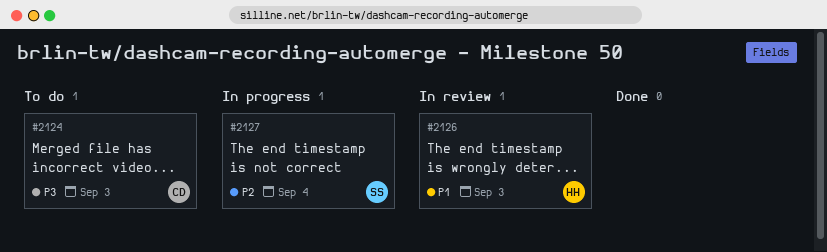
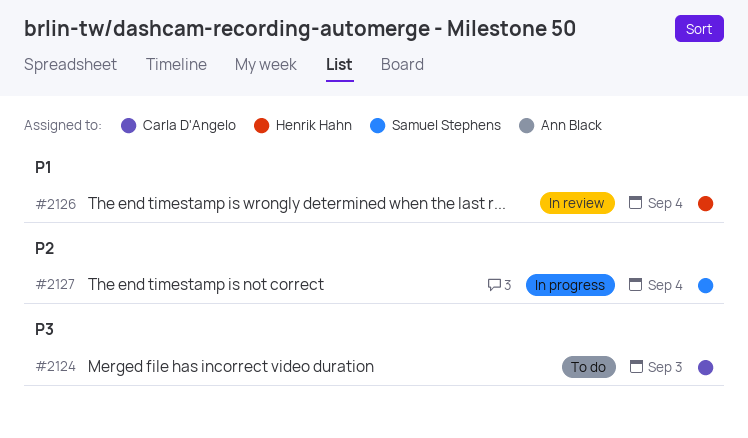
#2126, due: Sep 3 -> Sep 4

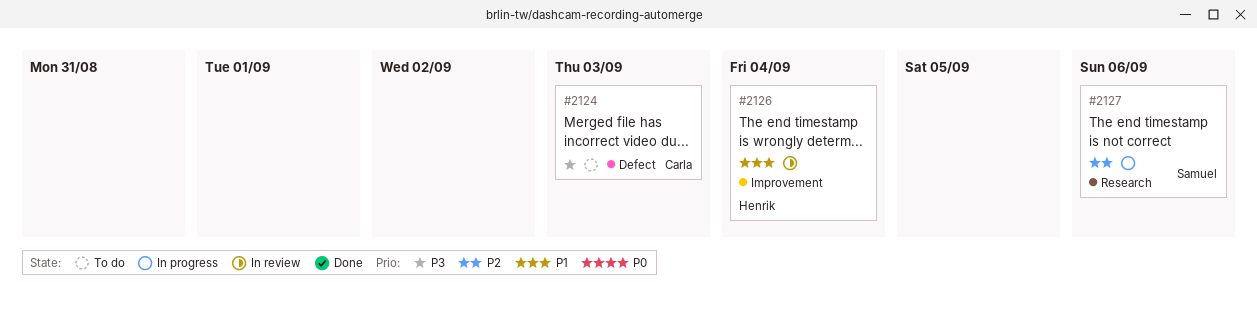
#2127, due: Sep 4 -> Sep 6

